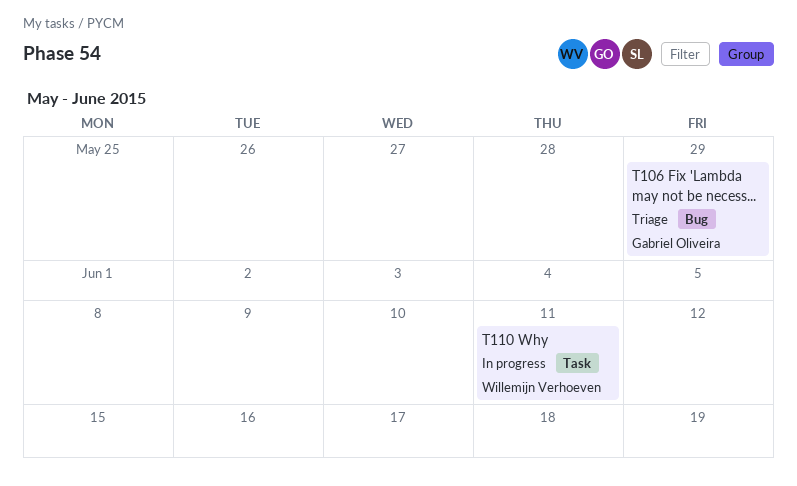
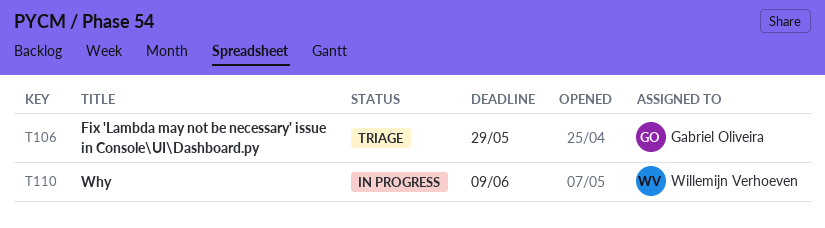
T110, due: Jun 11 -> Jun 9

